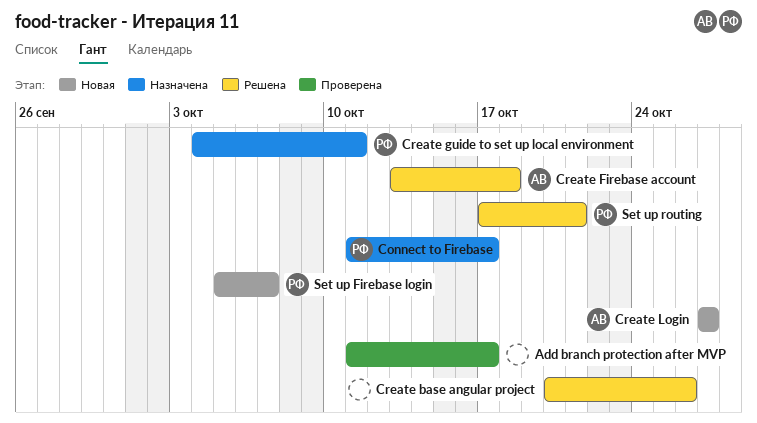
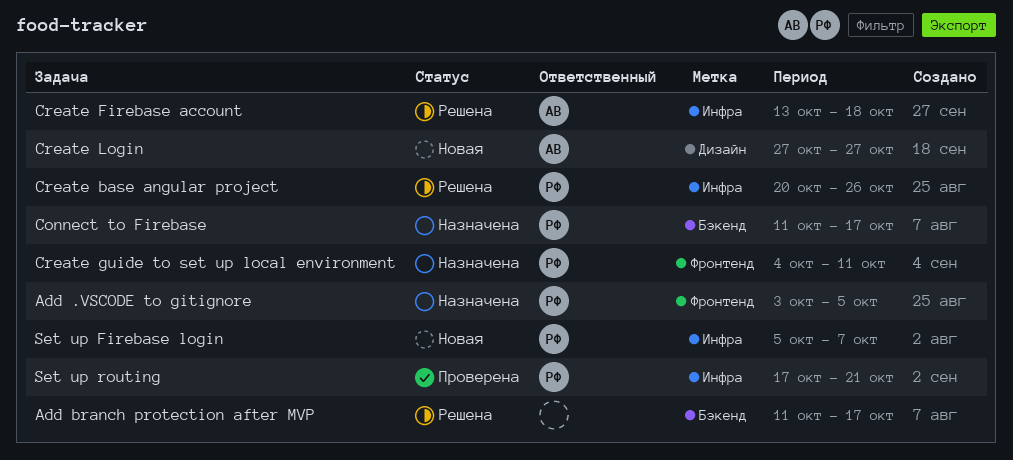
Add .VSCODE to gitignore: none -> present
Add branch protection after MVP, status: Проверена -> Решена
Create base angular project, owner: none -> РФ
Set up routing, status: Решена -> Проверена

